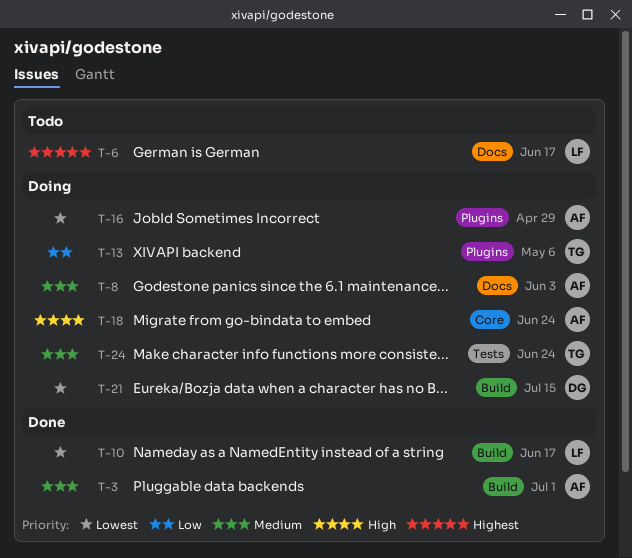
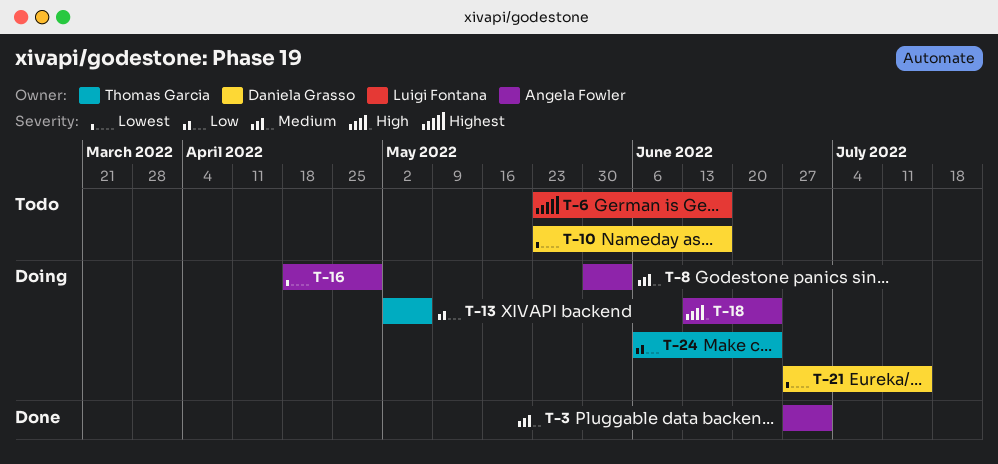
T-10, status: Done -> Todo
T-10, owner: Luigi Fontana -> Daniela Grasso
T-24, priority: Medium -> Low

